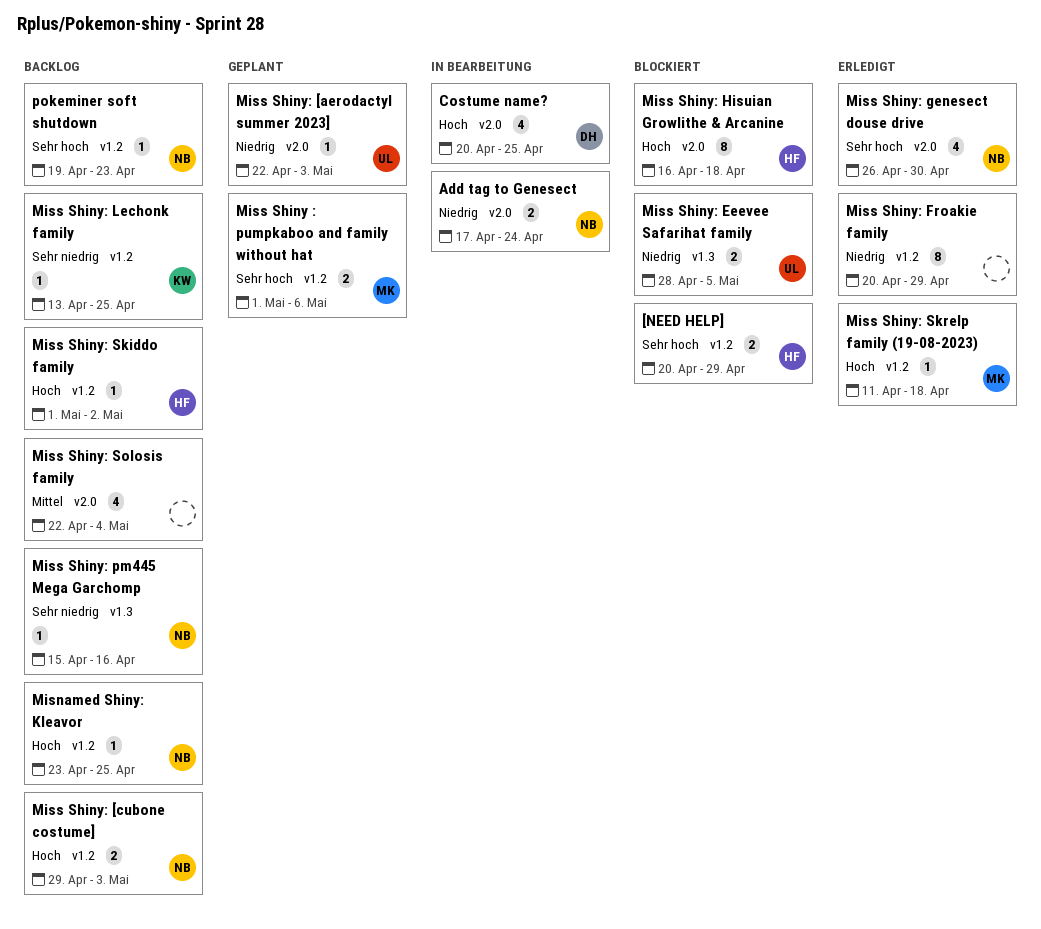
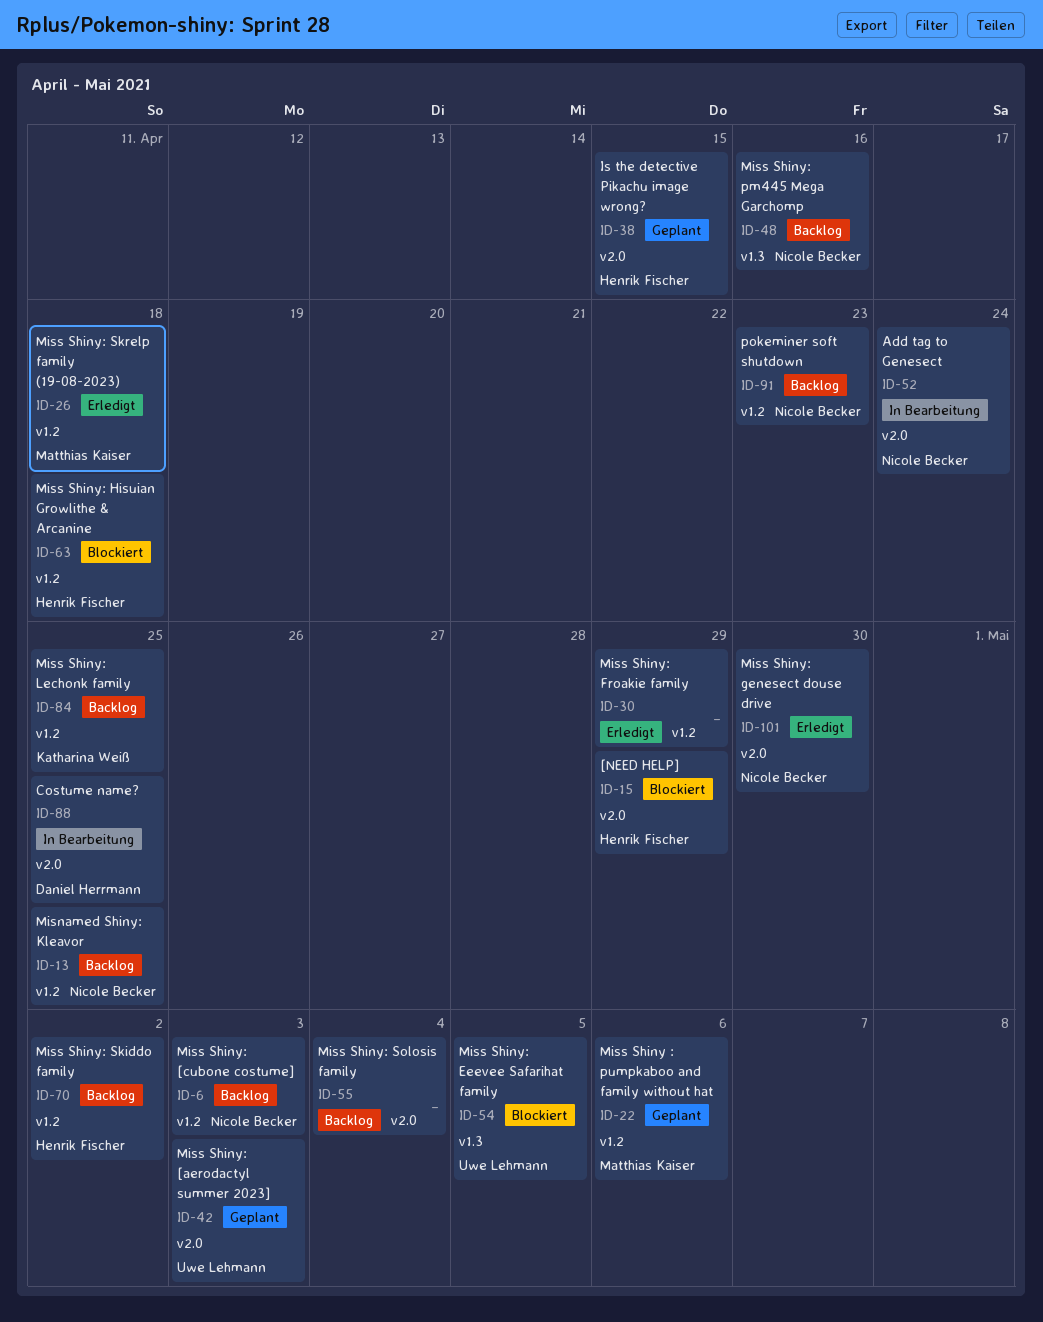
[NEED HELP], label: v1.2 -> v2.0
Is the detective Pikachu image wrong?: none -> present
Miss Shiny: Hisuian Growlithe & Arcanine, label: v2.0 -> v1.2

